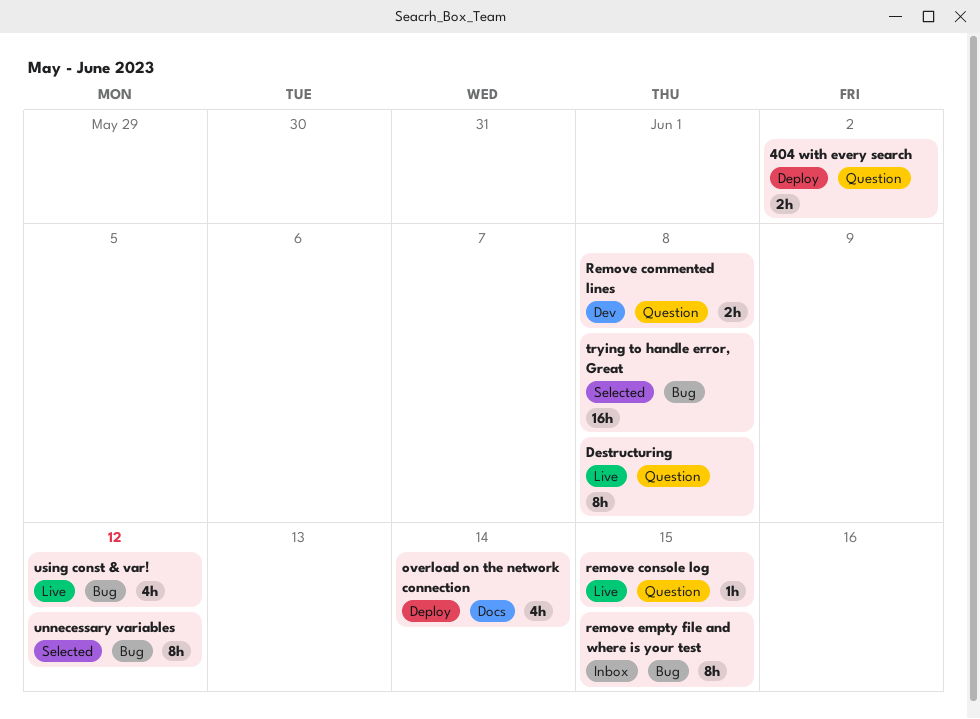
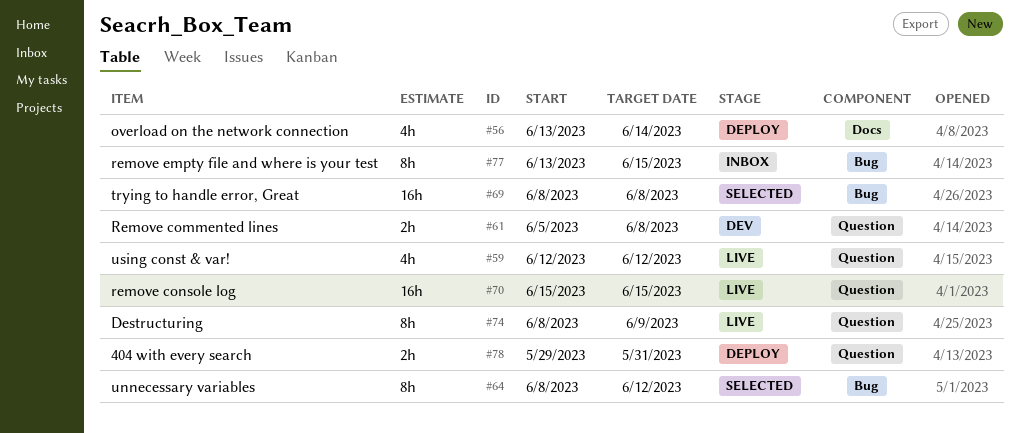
404 with every search, due: Jun 2 -> May 31
Destructuring, due: Jun 8 -> Jun 9
remove console log, estimate: 1h -> 16h
using const & var!, label: Bug -> Question

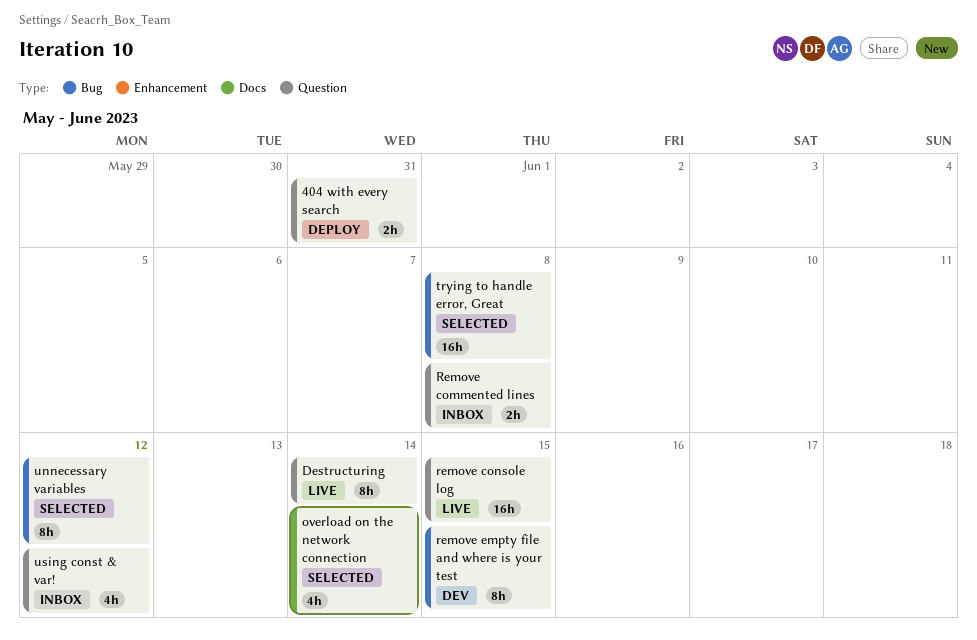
Destructuring, due: Jun 9 -> Jun 14
overload on the network connection, status: Deploy -> Selected
Remove commented lines, status: Dev -> Inbox
remove empty file and where is your test, status: Inbox -> Dev
using const & var!, status: Live -> Inbox

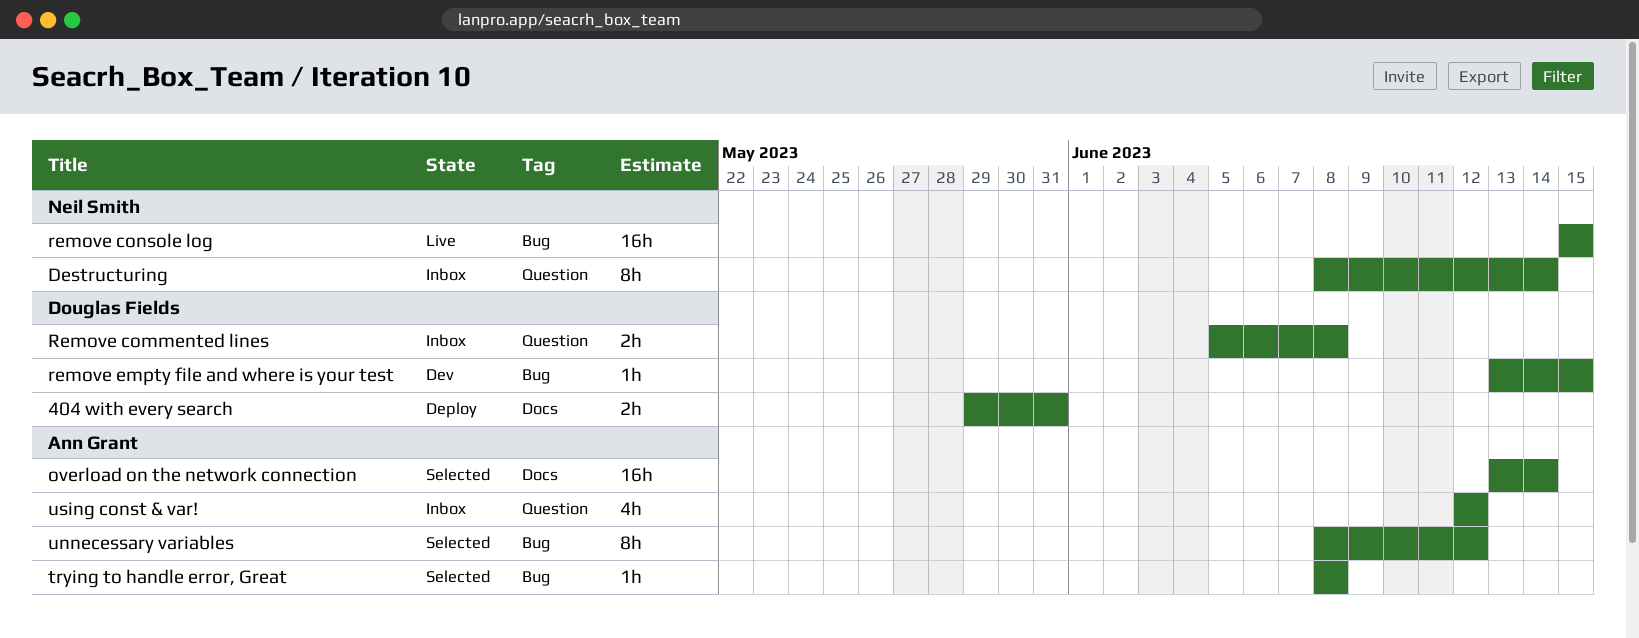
404 with every search, label: Question -> Docs
Destructuring, status: Live -> Inbox
overload on the network connection, estimate: 4h -> 16h
remove console log, label: Question -> Bug
remove empty file and where is your test, estimate: 8h -> 1h
trying to handle error, Great, estimate: 16h -> 1h

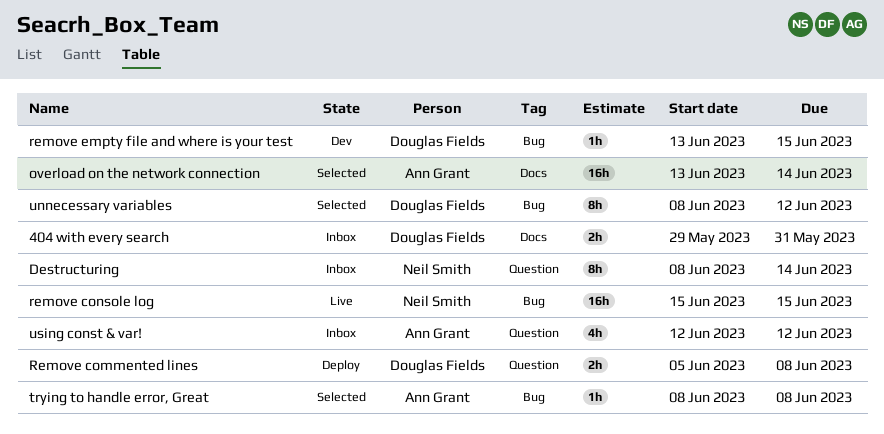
404 with every search, status: Deploy -> Inbox
Remove commented lines, status: Inbox -> Deploy
unnecessary variables, owner: Ann Grant -> Douglas Fields

